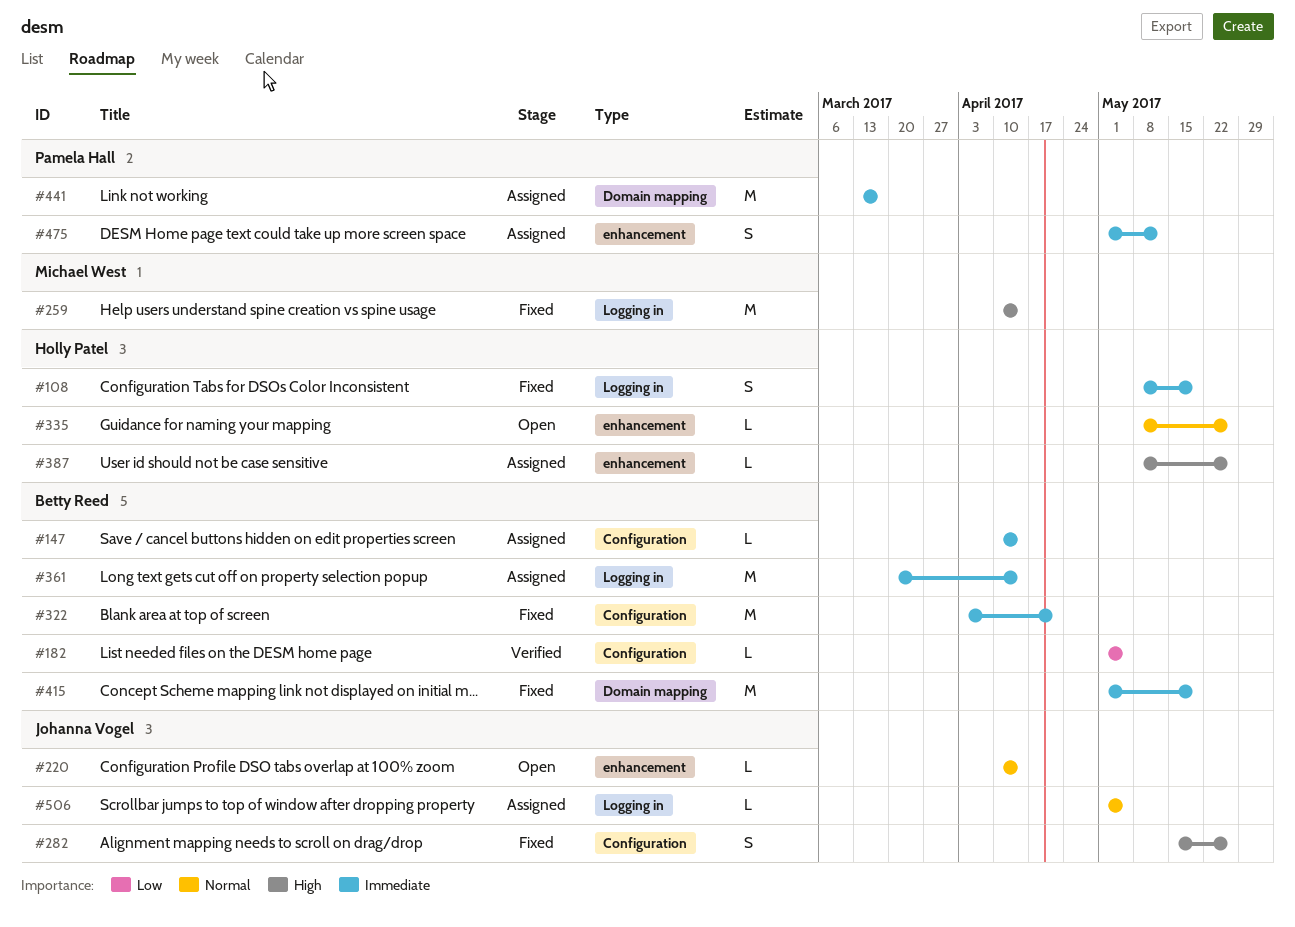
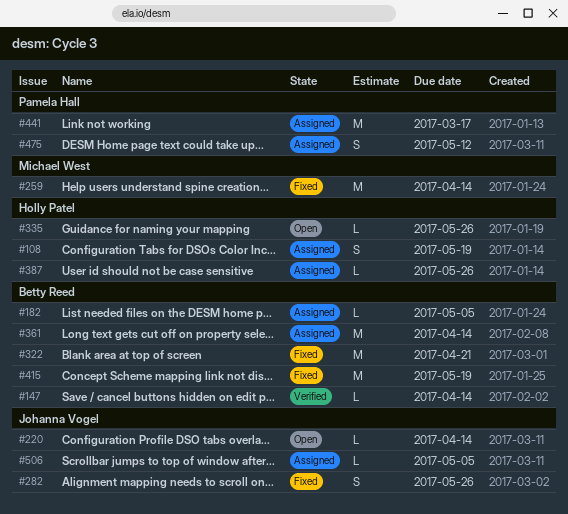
#108, status: Fixed -> Assigned
#147, status: Assigned -> Verified
#182, status: Verified -> Assigned

